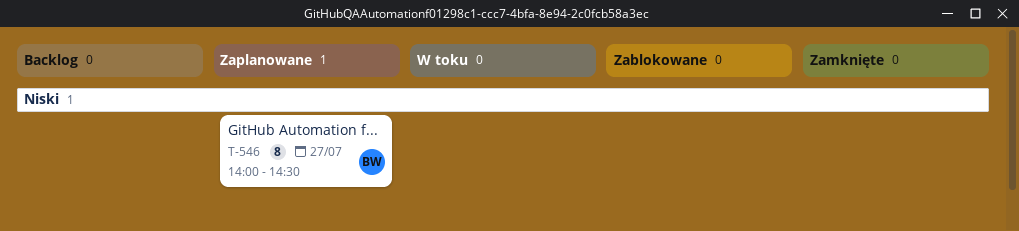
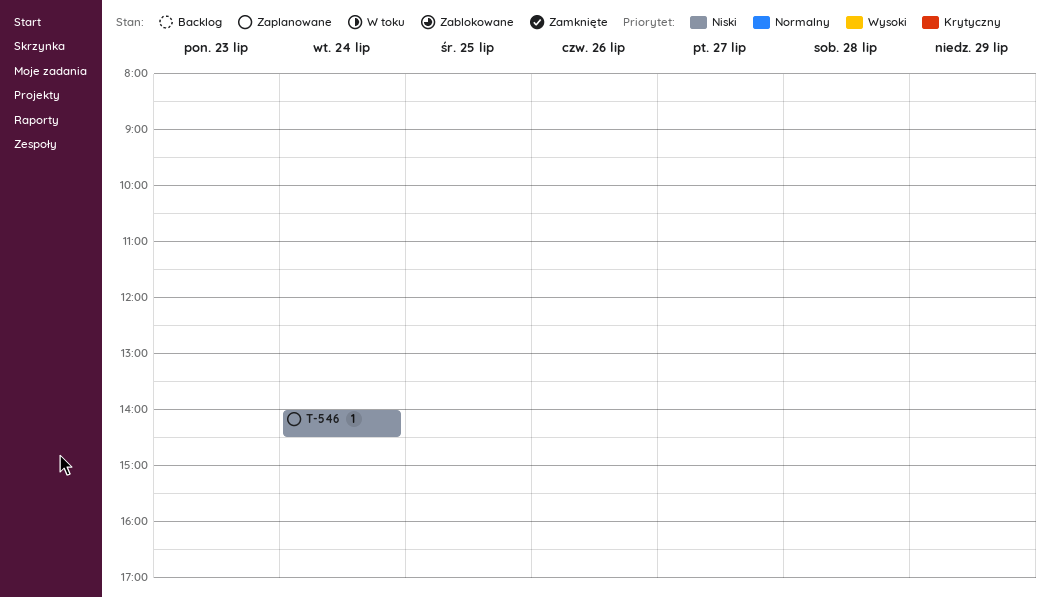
T-546, estimate: 8 -> 1
T-546, day: Jul 27 -> Jul 24

